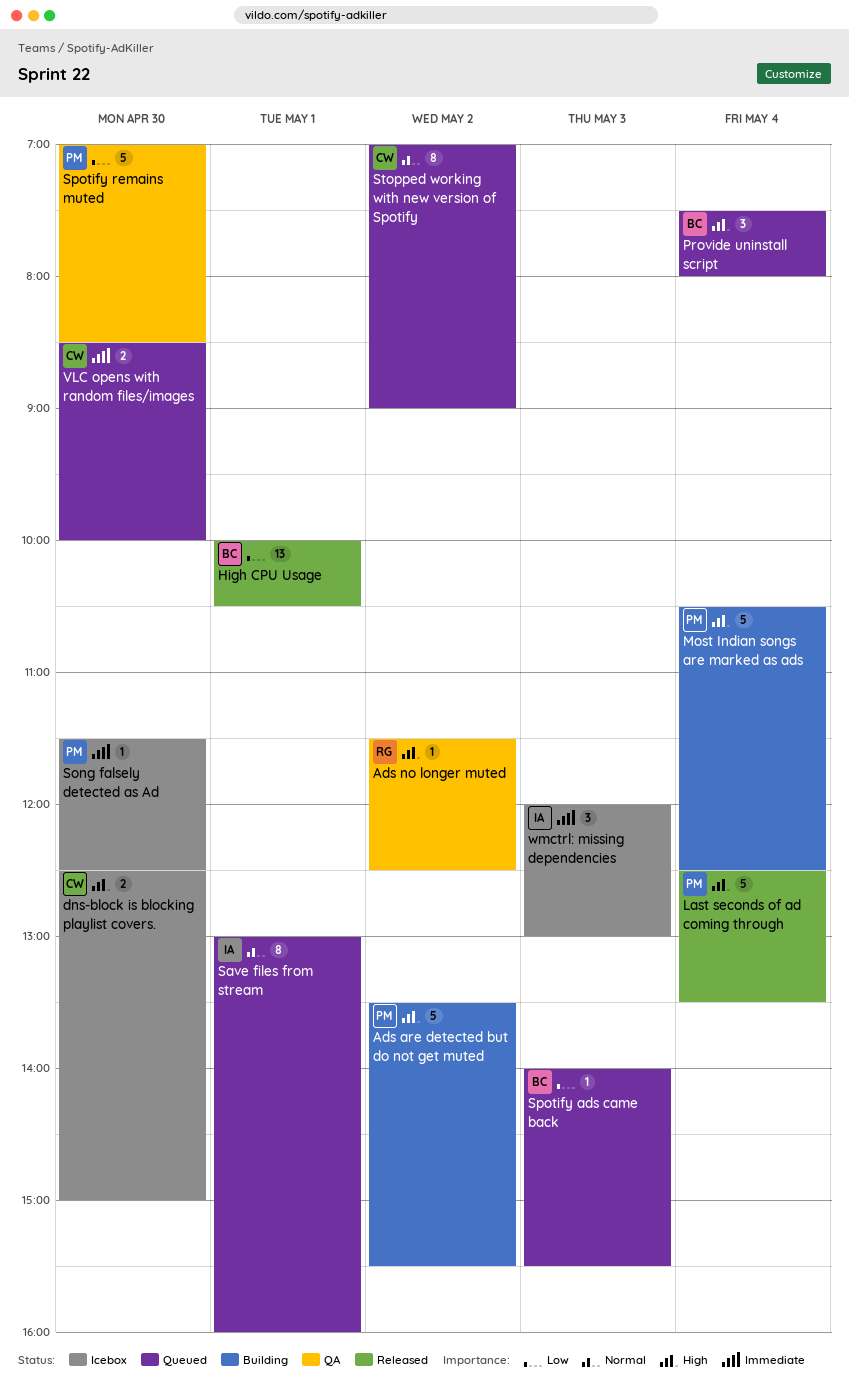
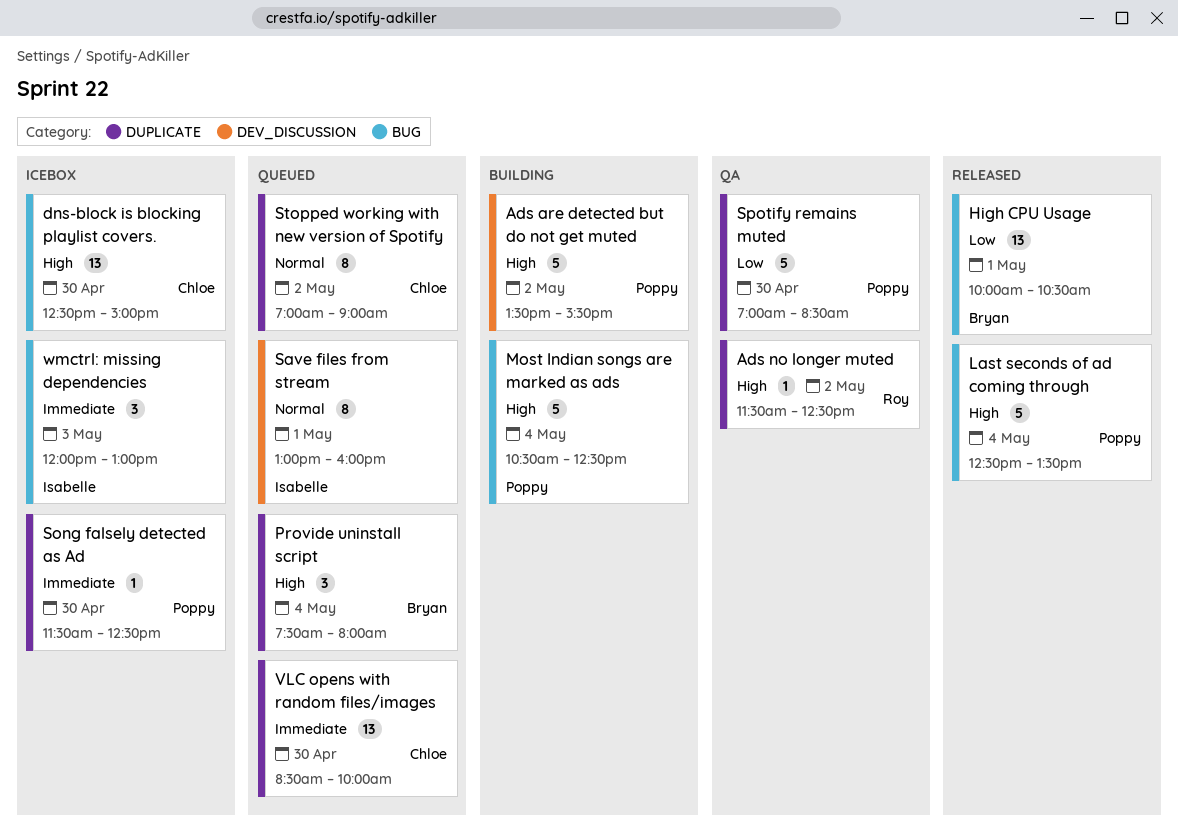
dns-block is blocking playlist covers., estimate: 2 -> 13
Spotify ads came back: present -> none
VLC opens with random files/images, estimate: 2 -> 13

